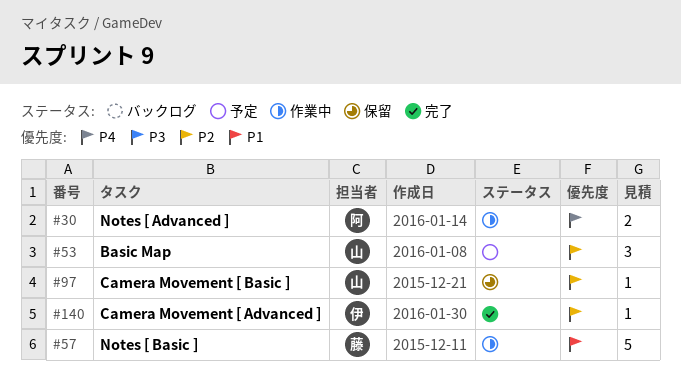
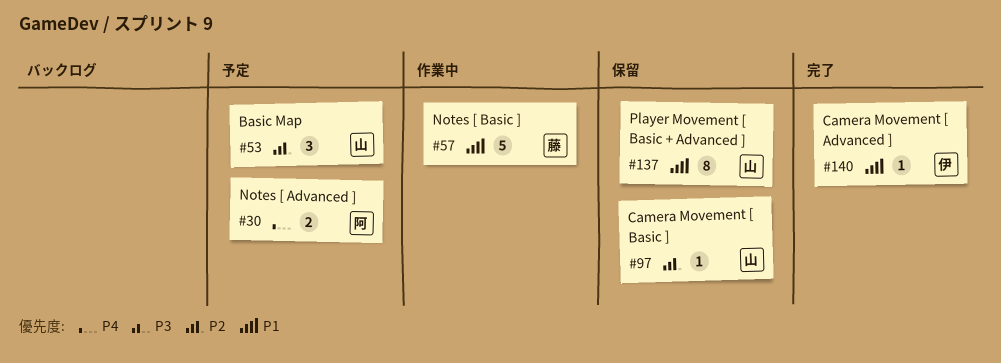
#30, status: 作業中 -> 予定
#137: none -> present
#140, priority: P2 -> P1

